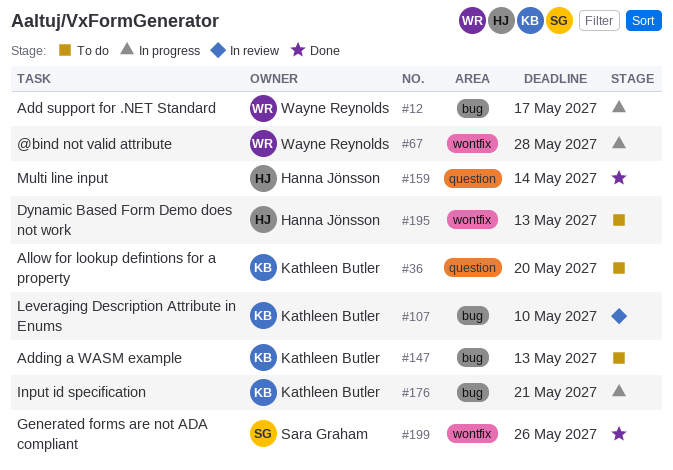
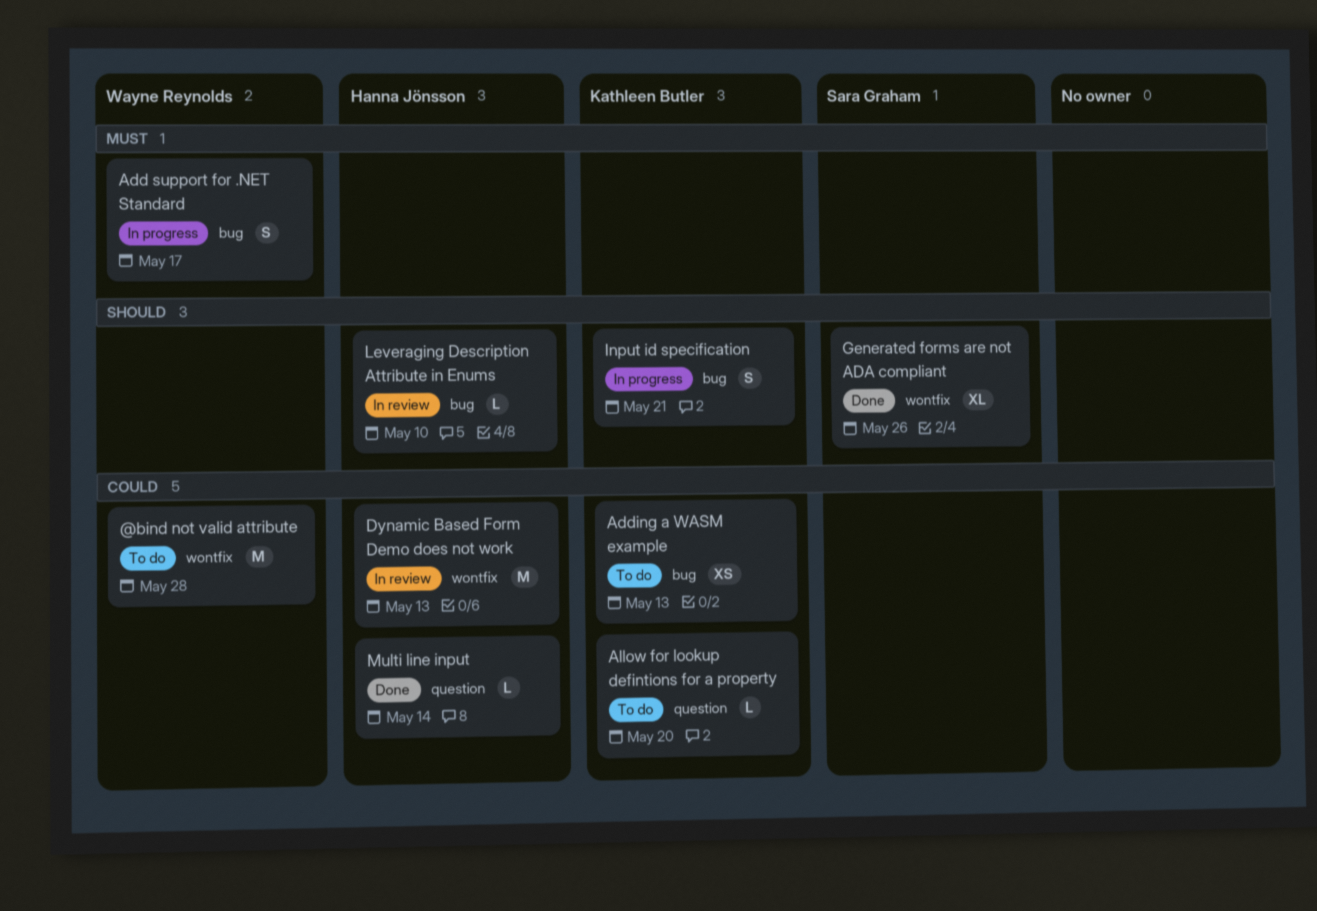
@bind not valid attribute, status: In progress -> To do
Dynamic Based Form Demo does not work, status: To do -> In review
Leveraging Description Attribute in Enums, owner: Kathleen Butler -> Hanna Jönsson

